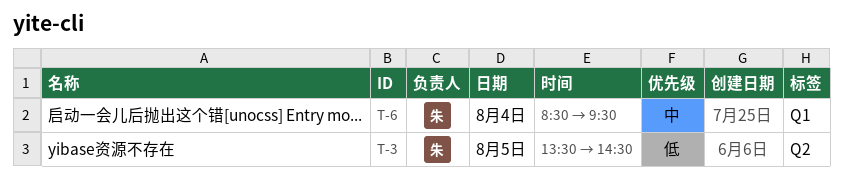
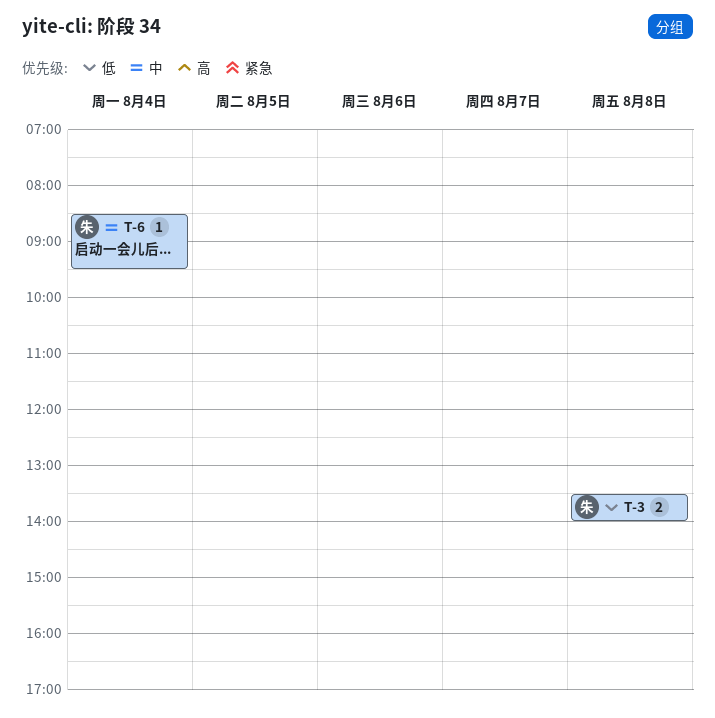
T-3, day: Aug 5 -> Aug 8
T-3, ends: 14:30 -> 14:00

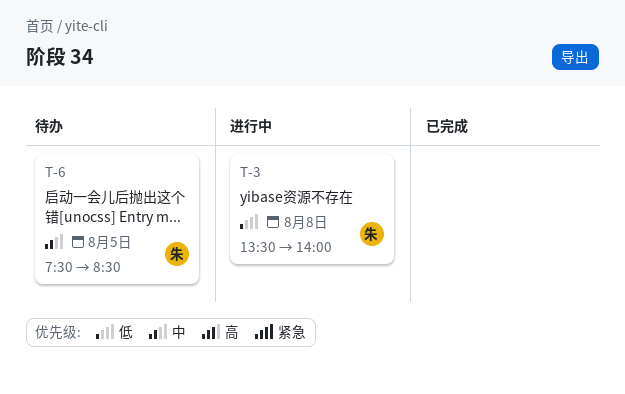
T-6, day: Aug 4 -> Aug 5
T-6, begins: 08:30 -> 07:30
T-6, ends: 09:30 -> 08:30

